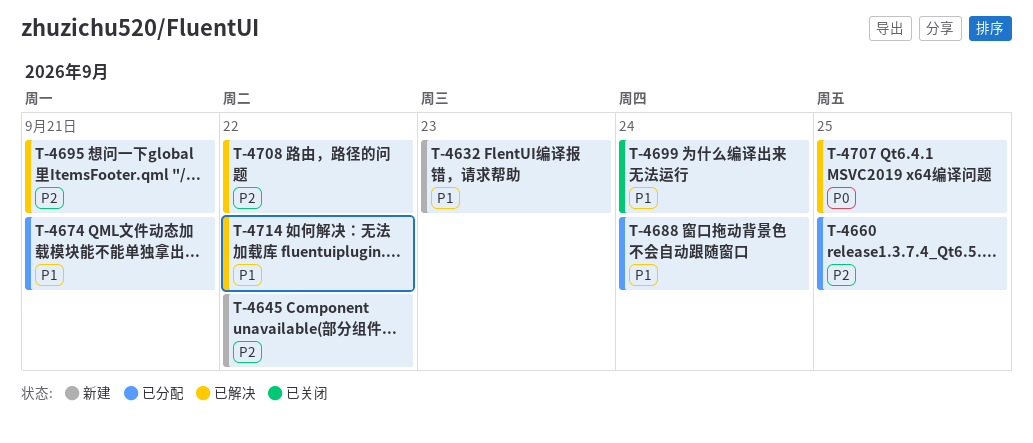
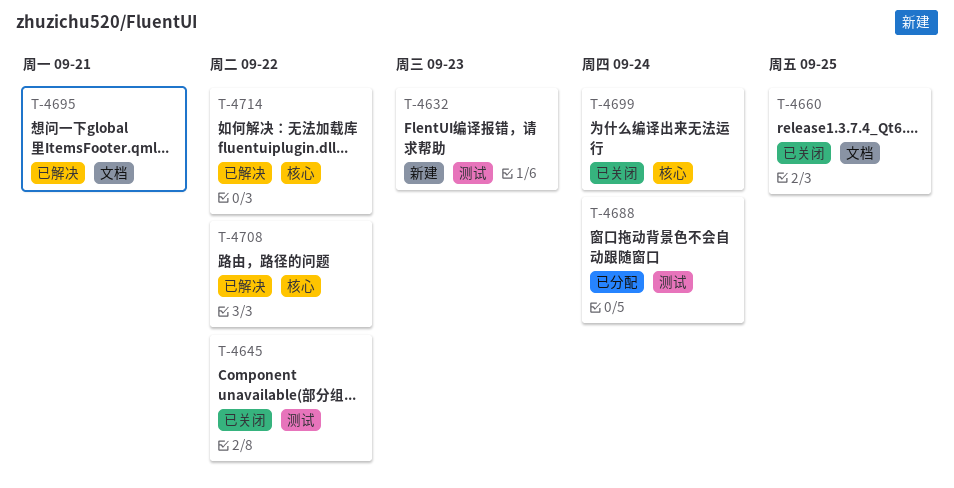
T-4645, status: 新建 -> 已关闭
T-4660, status: 已分配 -> 已关闭
T-4674: present -> none
T-4707: present -> none

